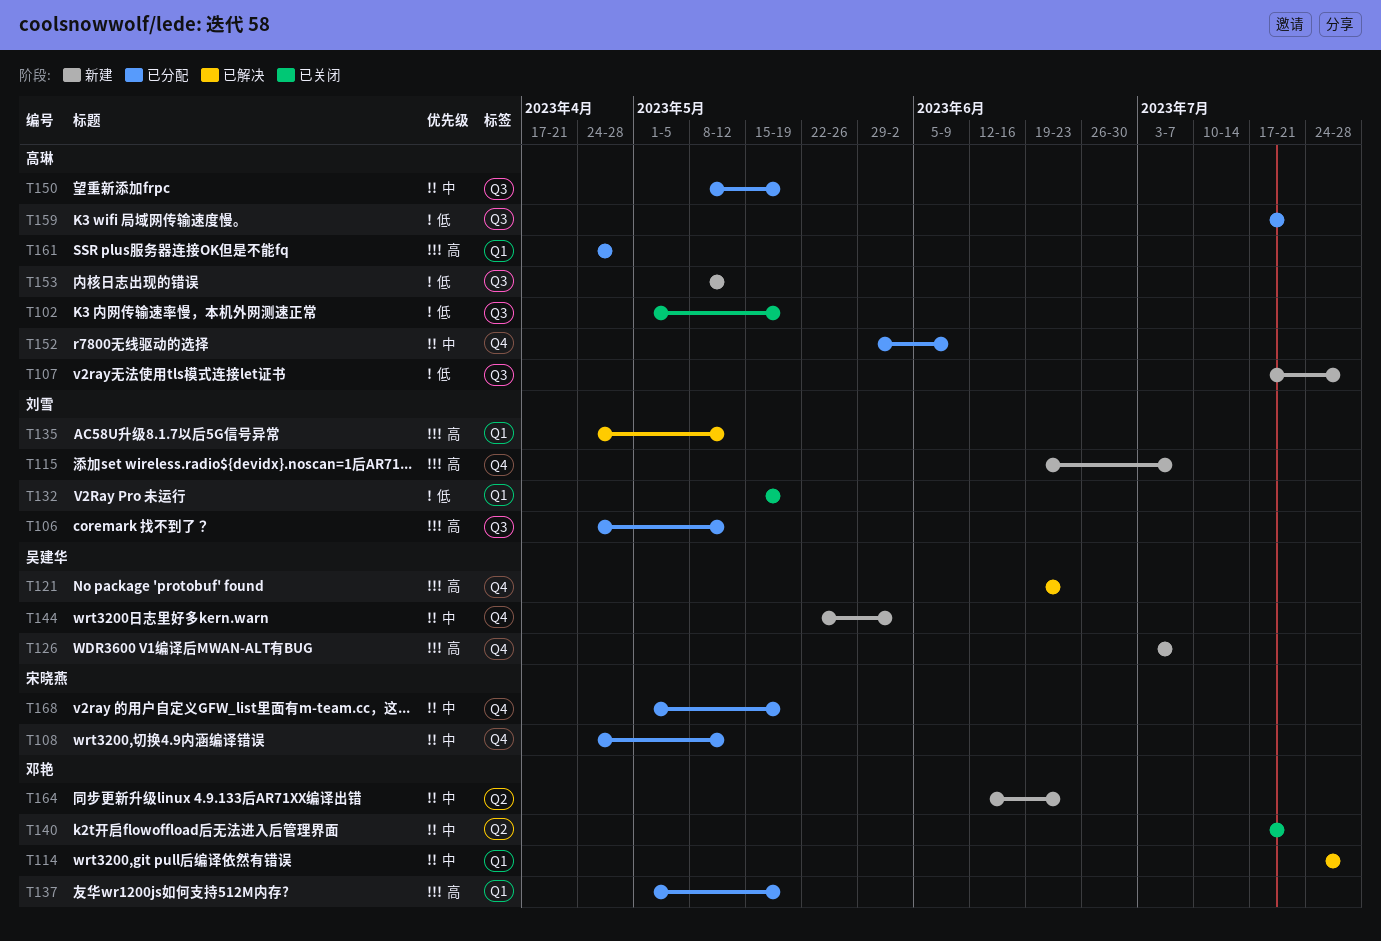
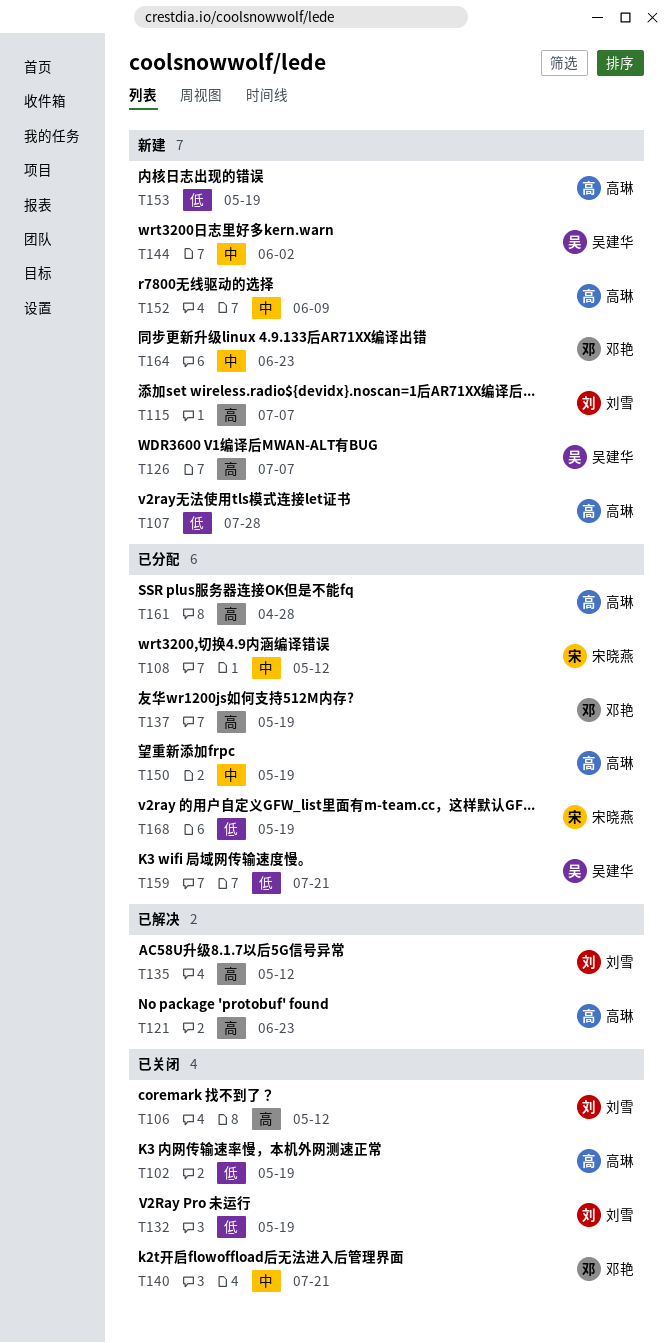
T106, status: 已分配 -> 已关闭
T114: present -> none
T121, owner: 吴建华 -> 高琳
T152, status: 已分配 -> 新建
T153, due: May 12 -> May 19
T159, owner: 高琳 -> 吴建华
T168, priority: 中 -> 低

